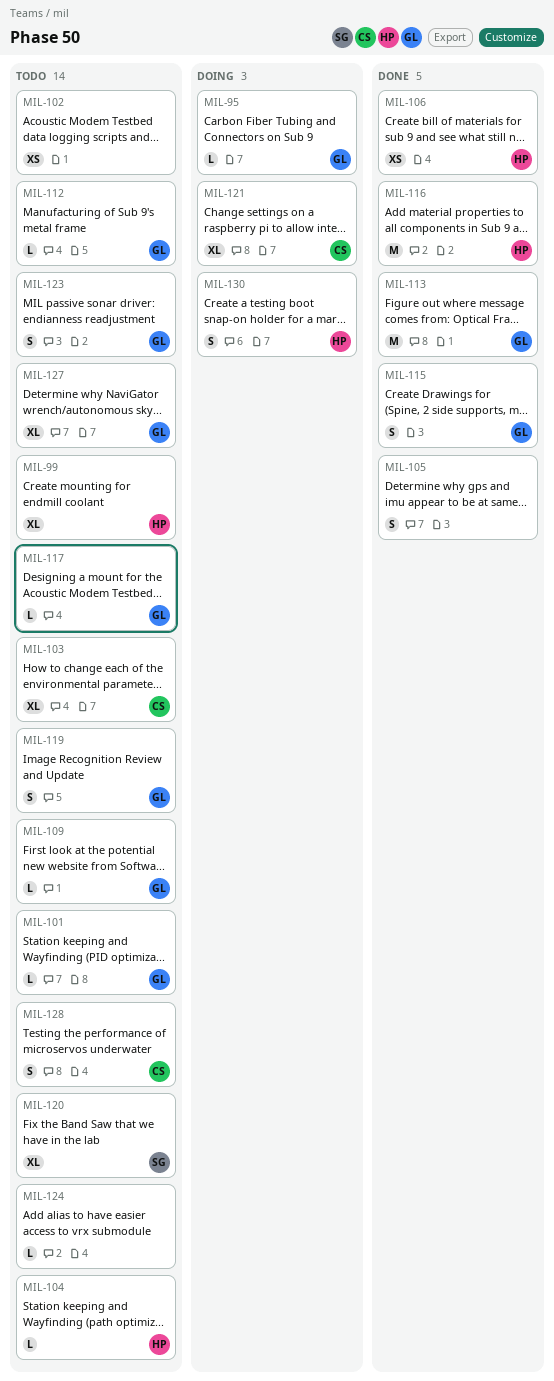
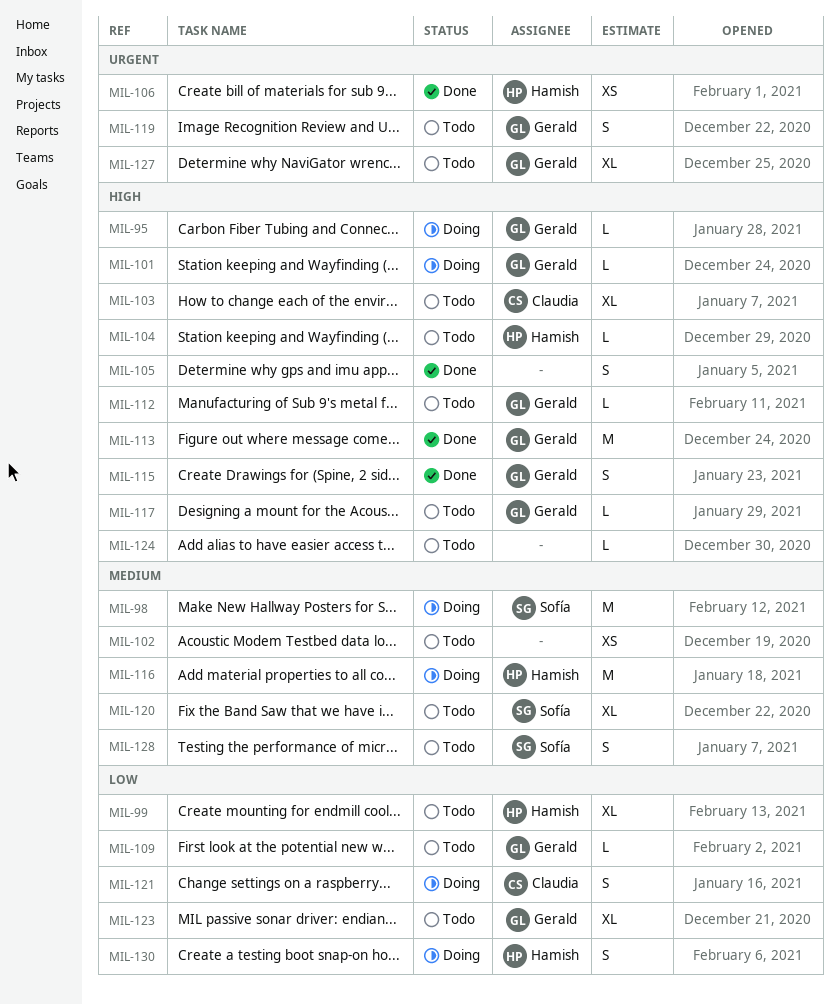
MIL-98: none -> present
MIL-101, status: Todo -> Doing
MIL-116, status: Done -> Doing
MIL-121, estimate: XL -> S
MIL-123, estimate: S -> XL
MIL-128, owner: Claudia -> Sofía

